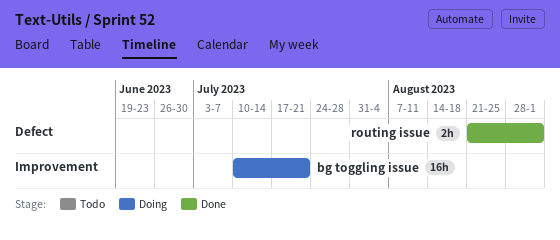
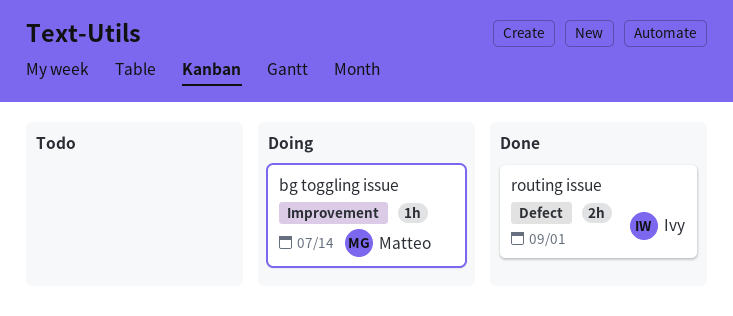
bg toggling issue, estimate: 16h -> 1h
bg toggling issue, due: Jul 21 -> Jul 14

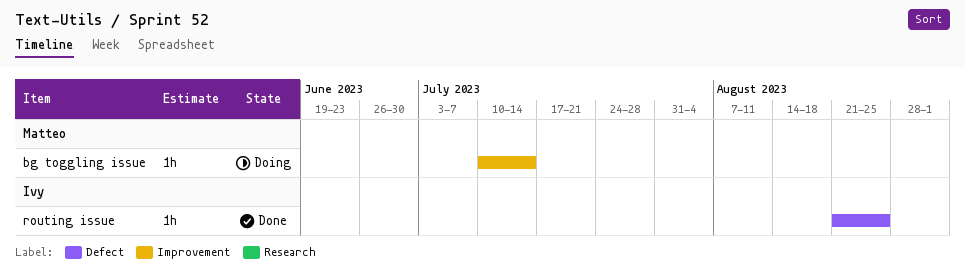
routing issue, estimate: 2h -> 1h
routing issue, due: Sep 1 -> Aug 25

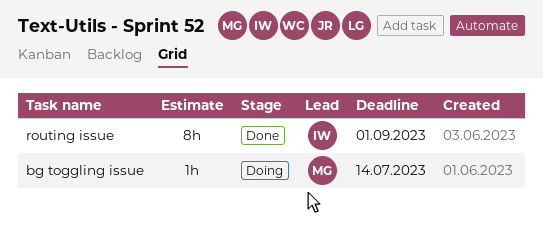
routing issue, estimate: 1h -> 8h
routing issue, due: Aug 25 -> Sep 1

